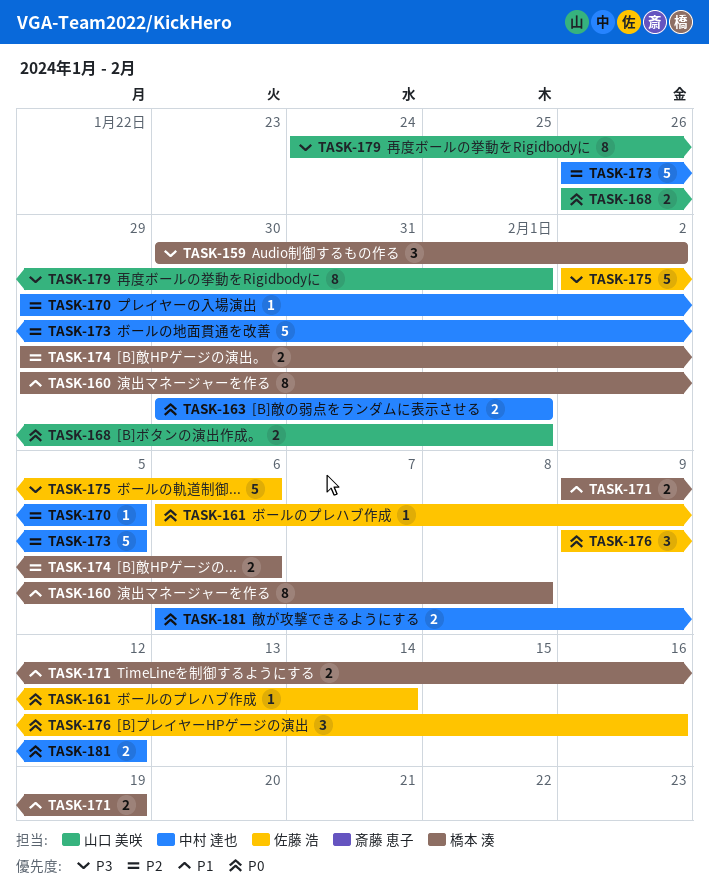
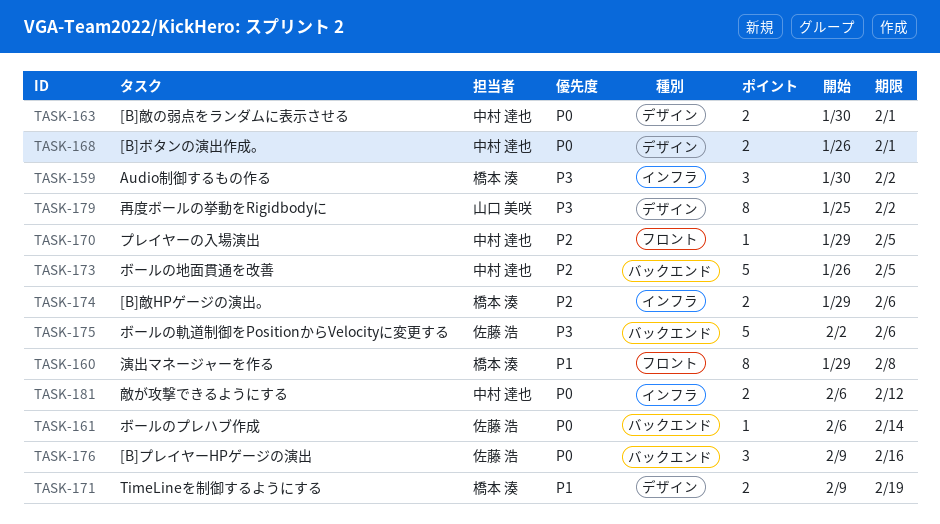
TASK-168, owner: 山口 美咲 -> 中村 達也
TASK-179, start: Jan 24 -> Jan 25
TASK-179, due: Feb 1 -> Feb 2

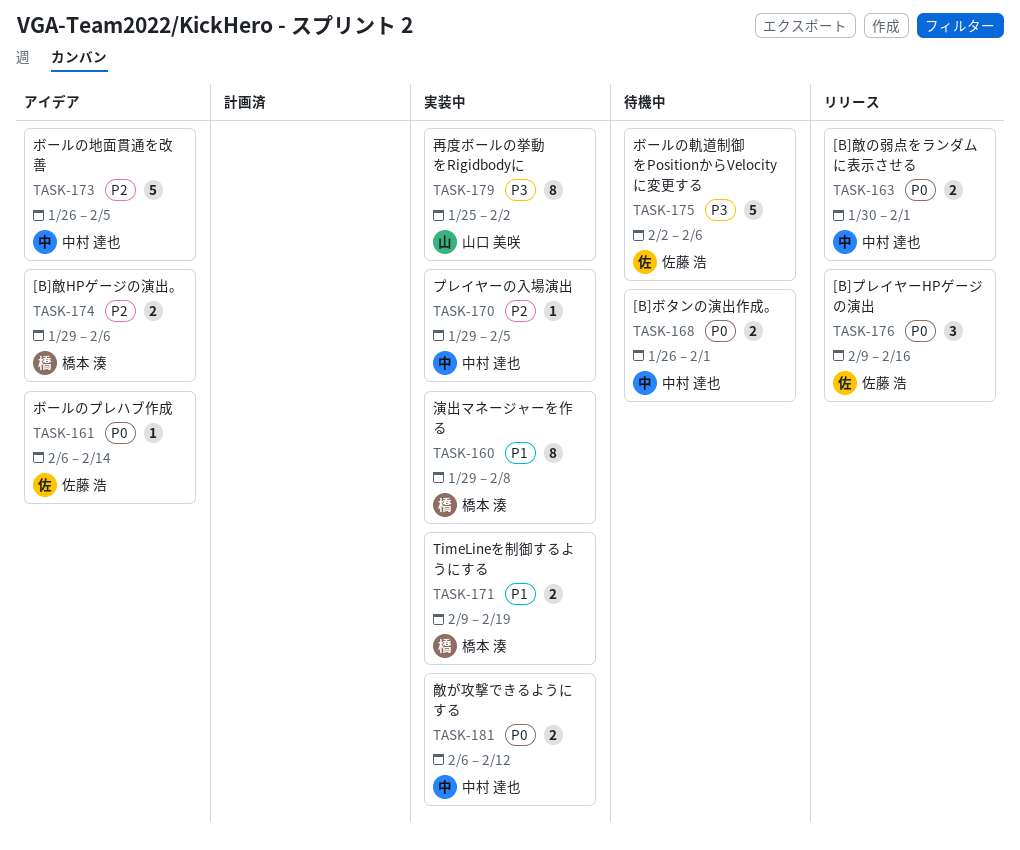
TASK-159: present -> none

